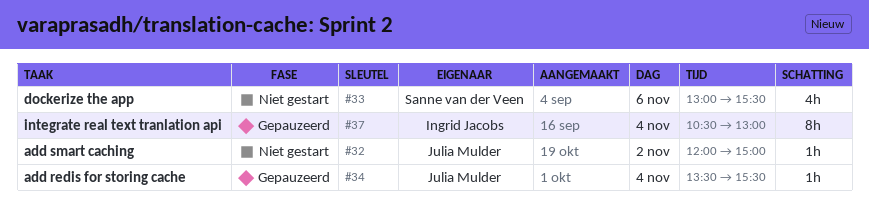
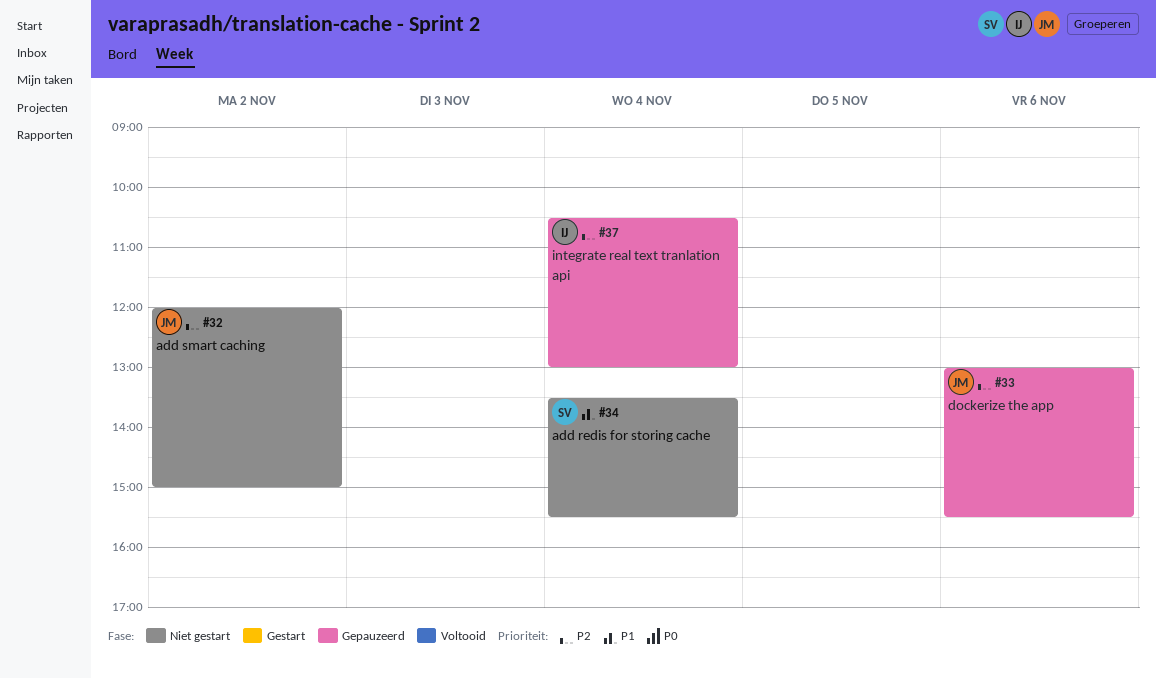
#33, status: Niet gestart -> Gepauzeerd
#33, owner: Sanne van der Veen -> Julia Mulder
#34, status: Gepauzeerd -> Niet gestart
#34, owner: Julia Mulder -> Sanne van der Veen

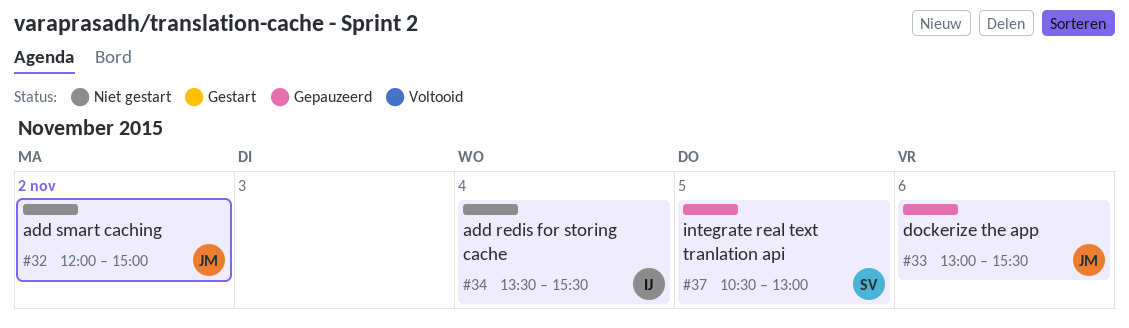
#34, owner: SV -> IJ
#37, owner: IJ -> SV
#37, day: Nov 4 -> Nov 5

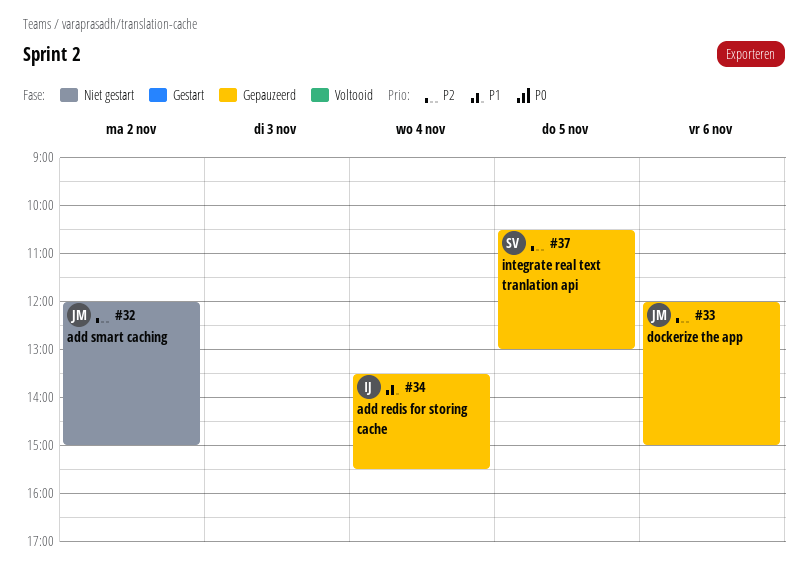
#33, begins: 13:00 -> 12:00
#33, ends: 15:30 -> 15:00
#34, status: Niet gestart -> Gepauzeerd

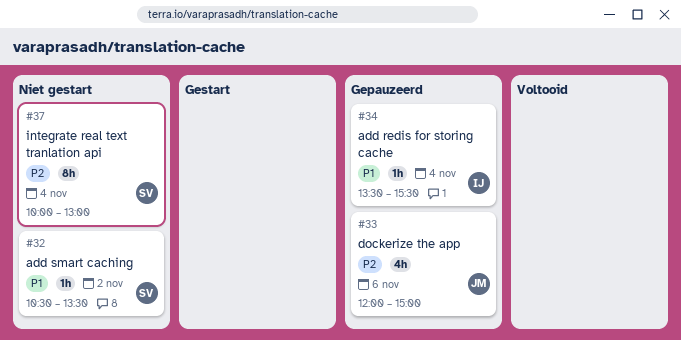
#32, owner: JM -> SV
#32, priority: P2 -> P1
#32, begins: 12:00 -> 10:30
#32, ends: 15:00 -> 13:30
#37, status: Gepauzeerd -> Niet gestart
#37, day: Nov 5 -> Nov 4
#37, begins: 10:30 -> 10:00

